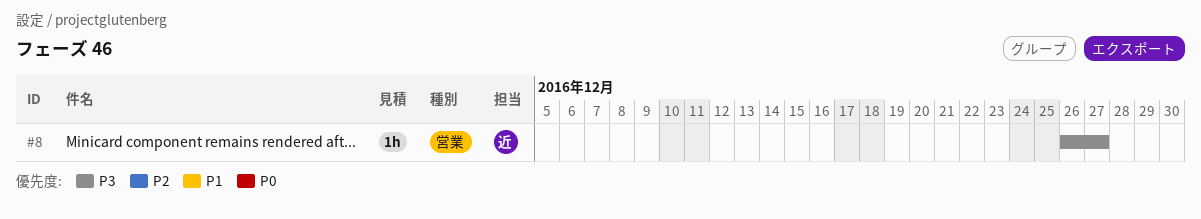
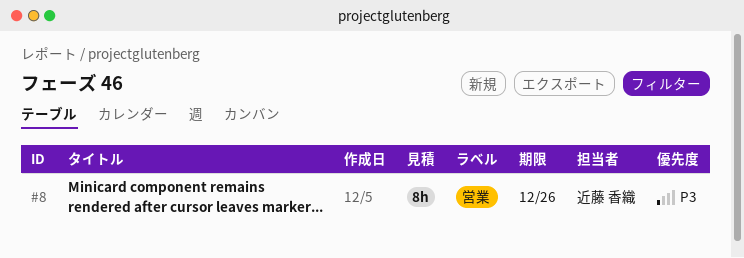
#8, estimate: 1h -> 8h
#8, due: Dec 27 -> Dec 26

